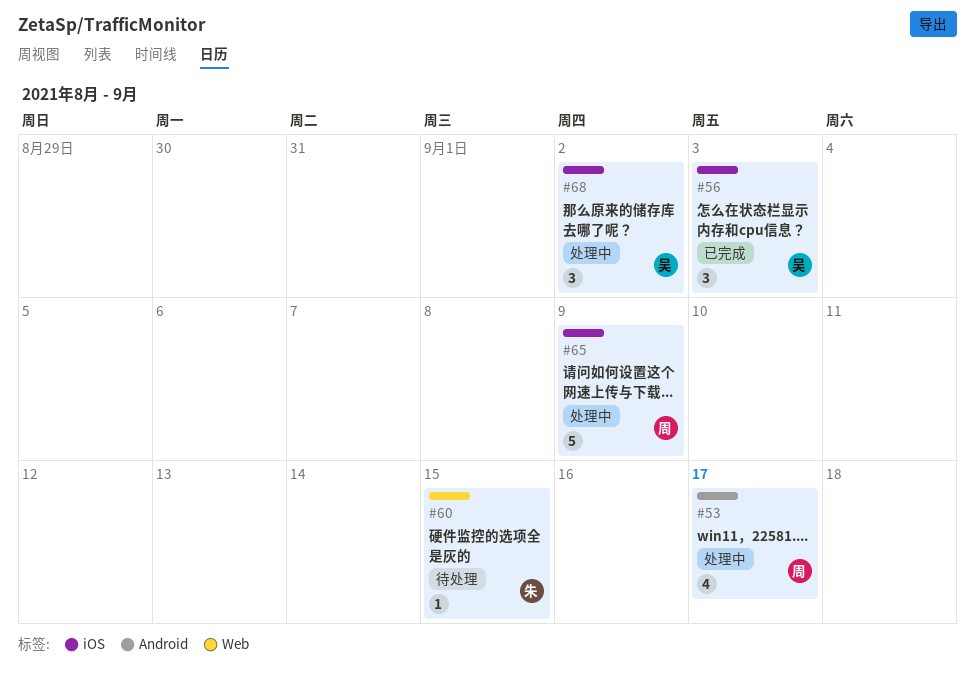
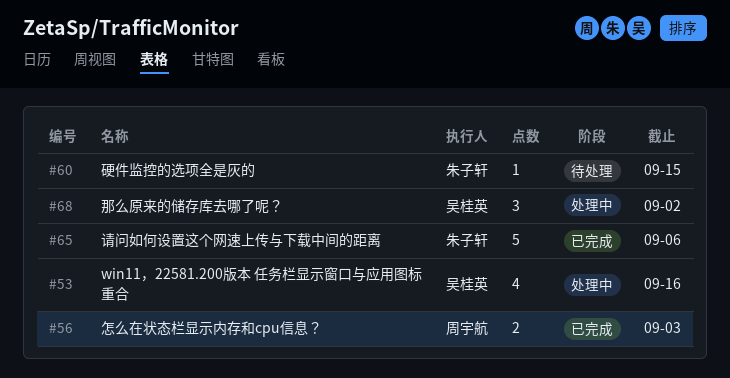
#53, owner: 周宇航 -> 吴桂英
#53, due: Sep 17 -> Sep 16
#56, owner: 吴桂英 -> 周宇航
#56, estimate: 3 -> 2
#65, status: 处理中 -> 已完成
#65, owner: 周宇航 -> 朱子轩
#65, due: Sep 9 -> Sep 6

